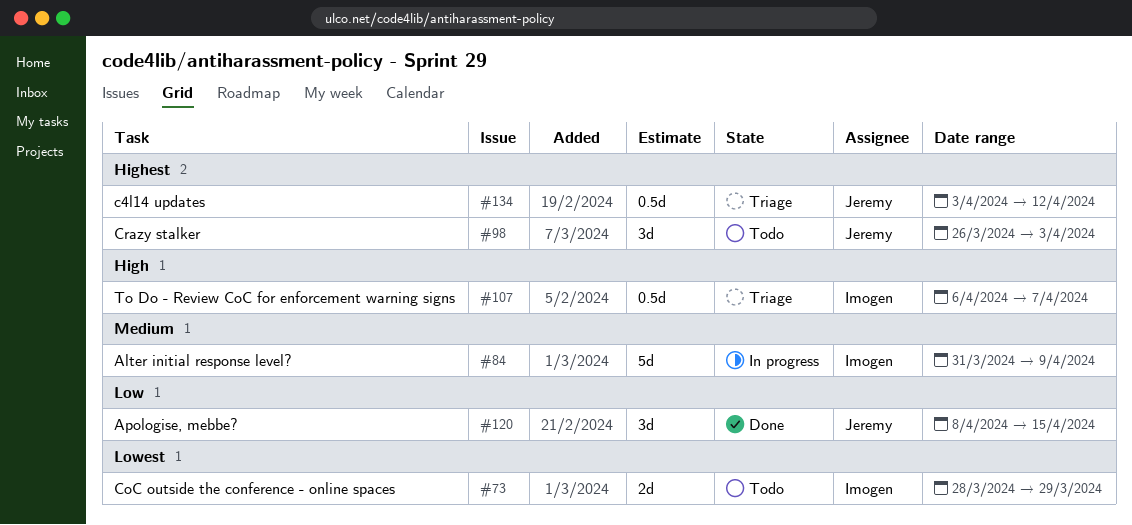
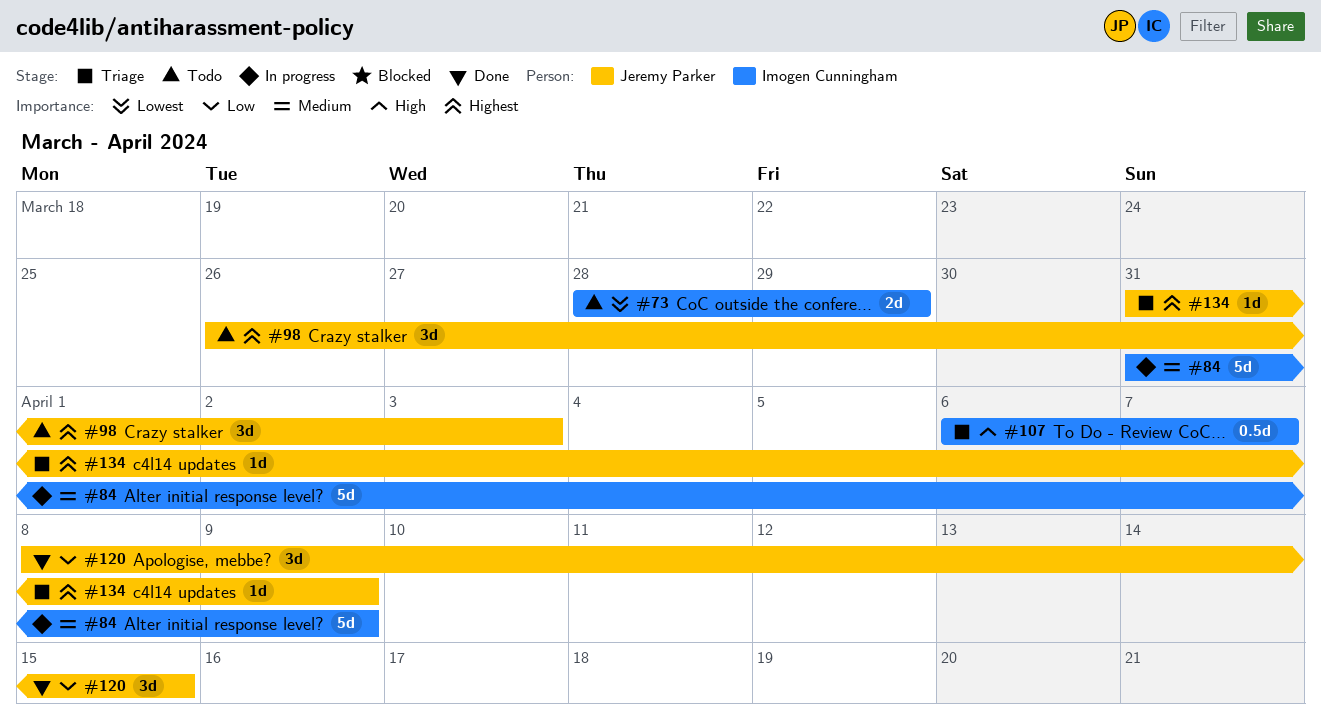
#134, estimate: 0.5d -> 1d
#134, start: Apr 3 -> Mar 31
#134, due: Apr 12 -> Apr 9

